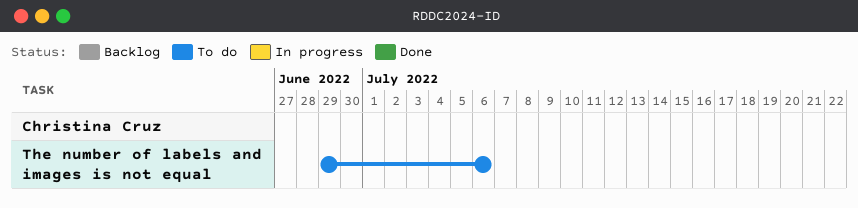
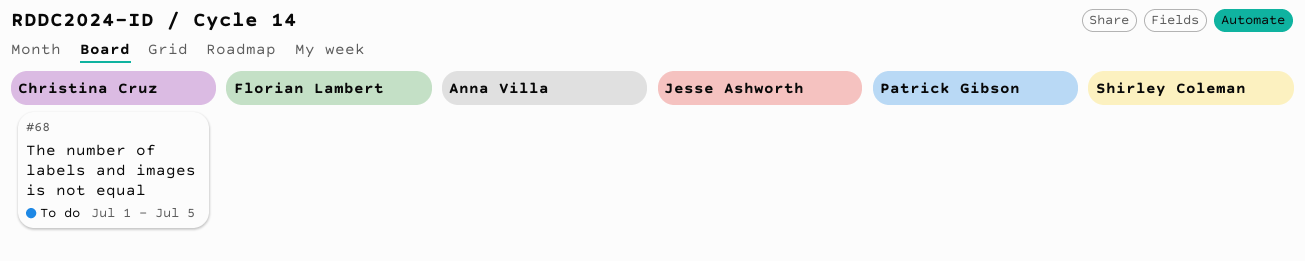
The number of labels and images is not equal, start: Jun 29 -> Jul 1
The number of labels and images is not equal, due: Jul 6 -> Jul 5

